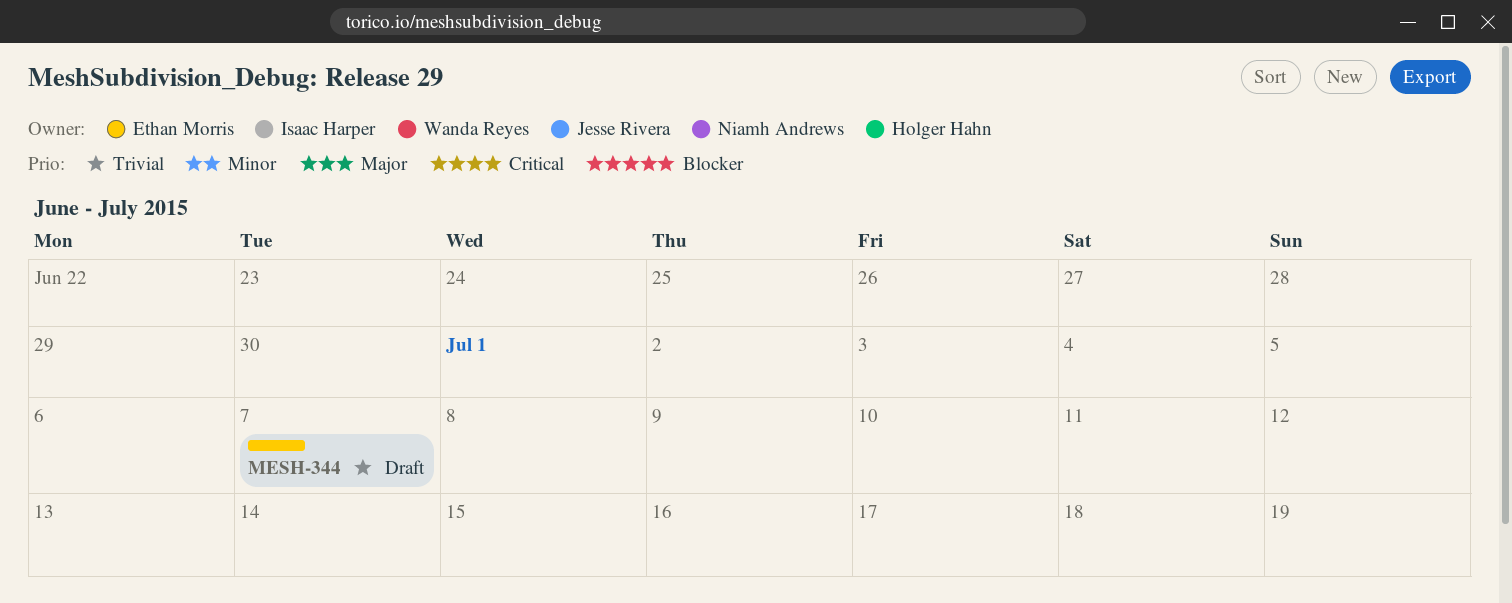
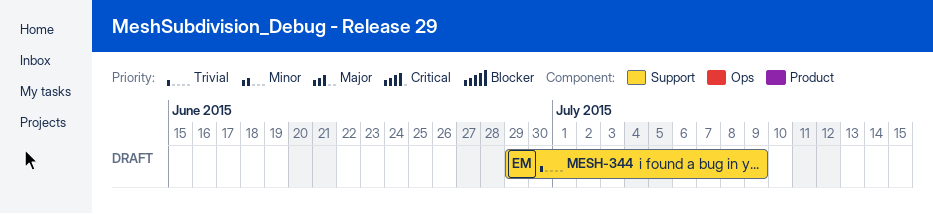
MESH-344, due: Jul 7 -> Jul 9

